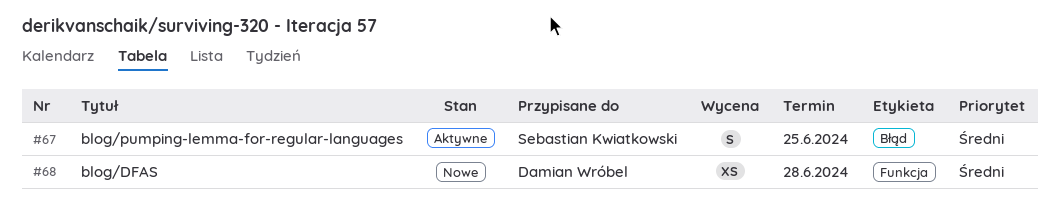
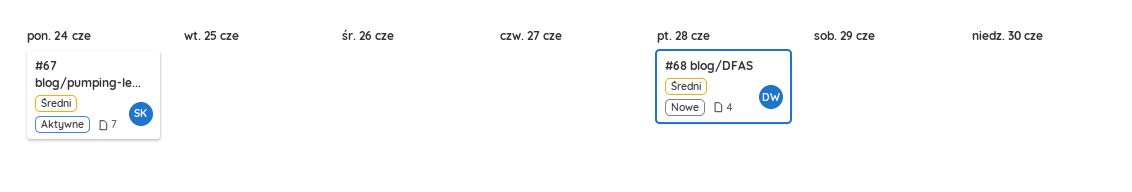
#67, due: Jun 25 -> Jun 24

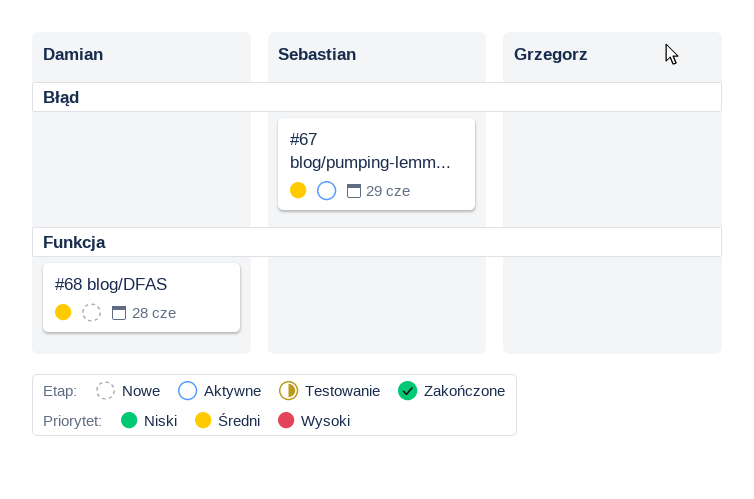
#67, due: Jun 24 -> Jun 29

